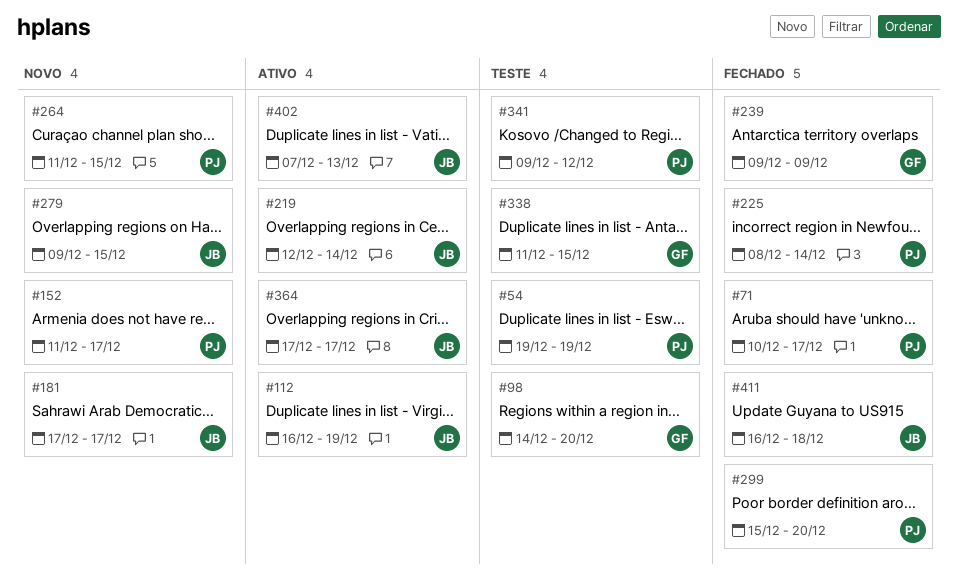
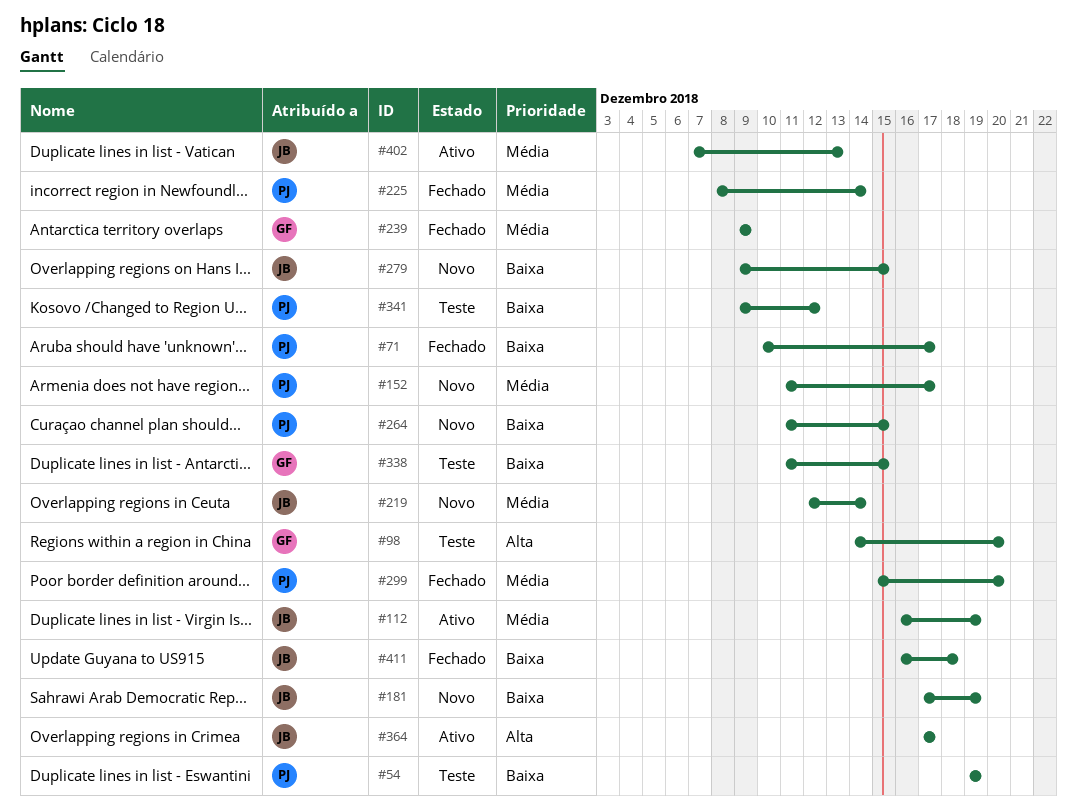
#181, due: Dec 17 -> Dec 19
#219, status: Ativo -> Novo

